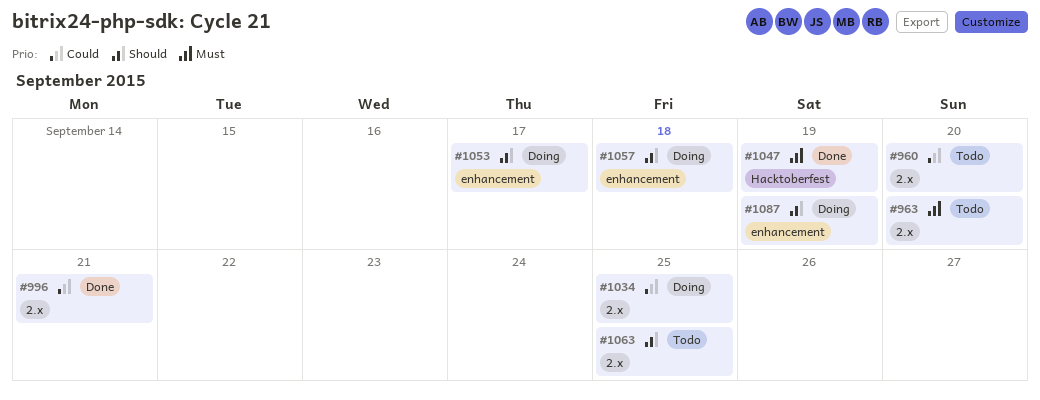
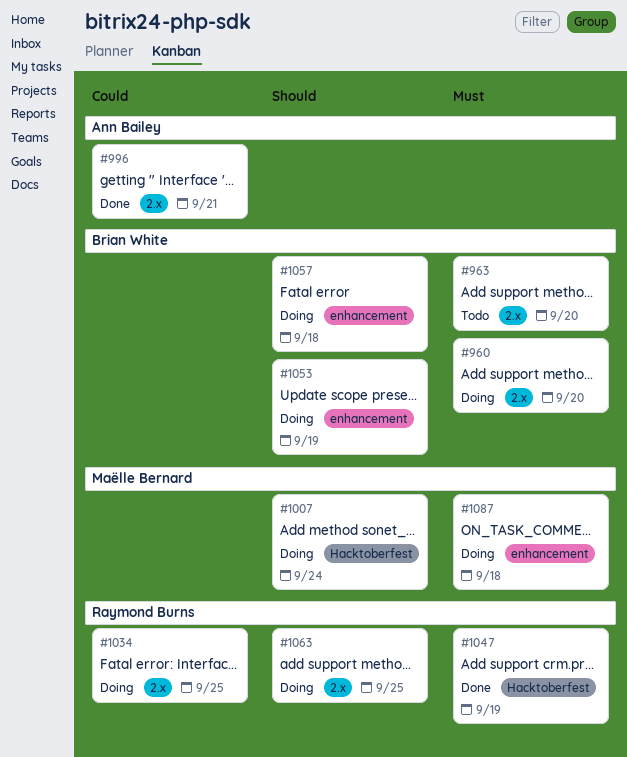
#960, status: Todo -> Doing
#960, priority: Could -> Must
#1007: none -> present
#1053, due: Sep 17 -> Sep 19
#1063, status: Todo -> Doing
#1087, priority: Should -> Must
#1087, due: Sep 19 -> Sep 18

